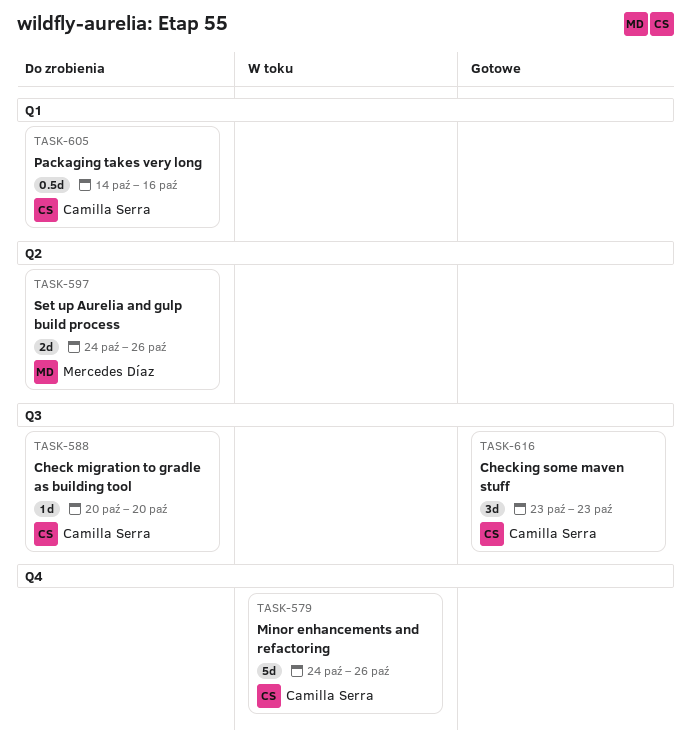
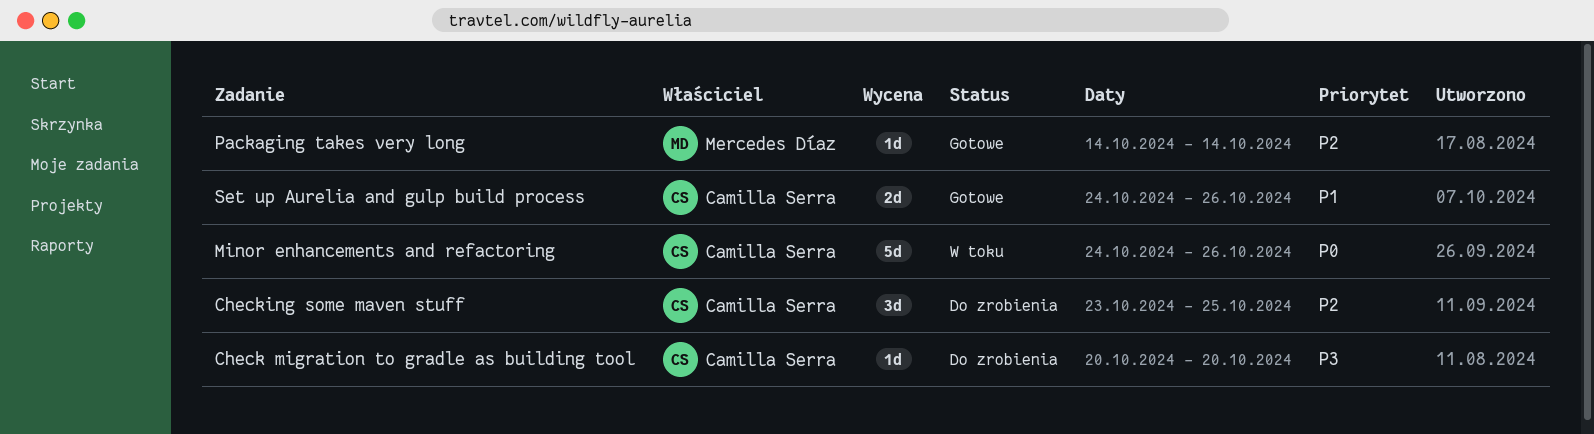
Checking some maven stuff, status: Gotowe -> Do zrobienia
Checking some maven stuff, due: Oct 23 -> Oct 25
Packaging takes very long, status: Do zrobienia -> Gotowe
Packaging takes very long, owner: Camilla Serra -> Mercedes Díaz
Packaging takes very long, estimate: 0.5d -> 1d
Packaging takes very long, due: Oct 16 -> Oct 14
Set up Aurelia and gulp build process, status: Do zrobienia -> Gotowe
Set up Aurelia and gulp build process, owner: Mercedes Díaz -> Camilla Serra

